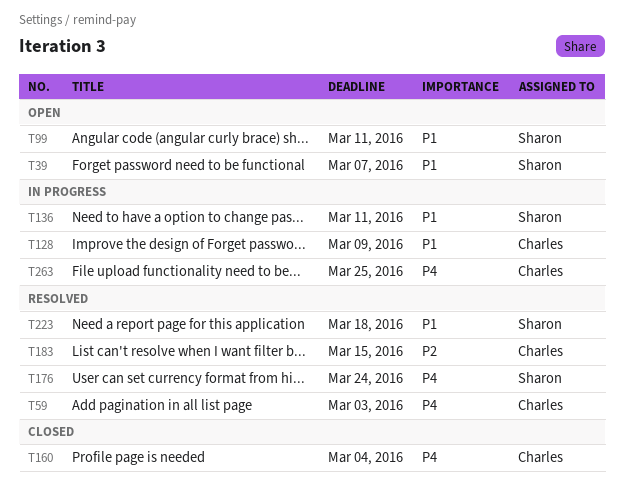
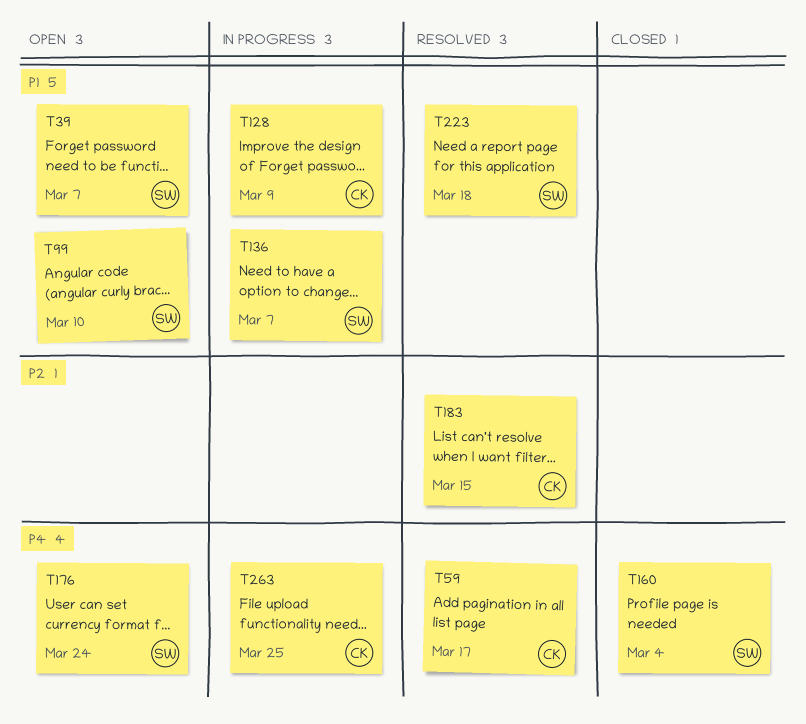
T59, due: Mar 3 -> Mar 17
T99, due: Mar 11 -> Mar 10
T136, due: Mar 11 -> Mar 7
T160, owner: Charles -> Sharon
T176, status: Resolved -> Open

